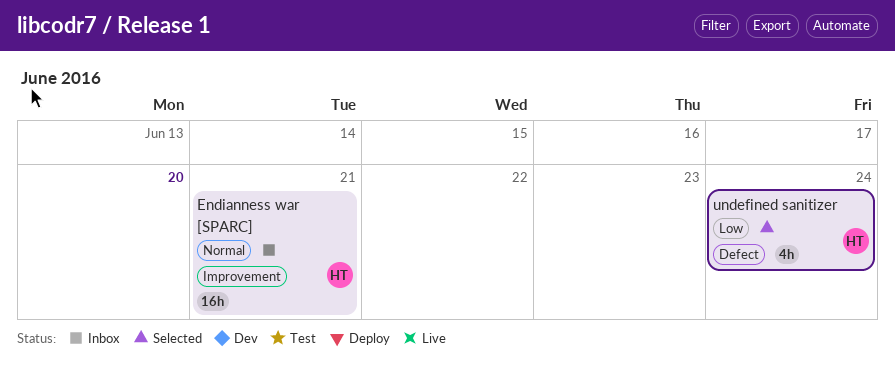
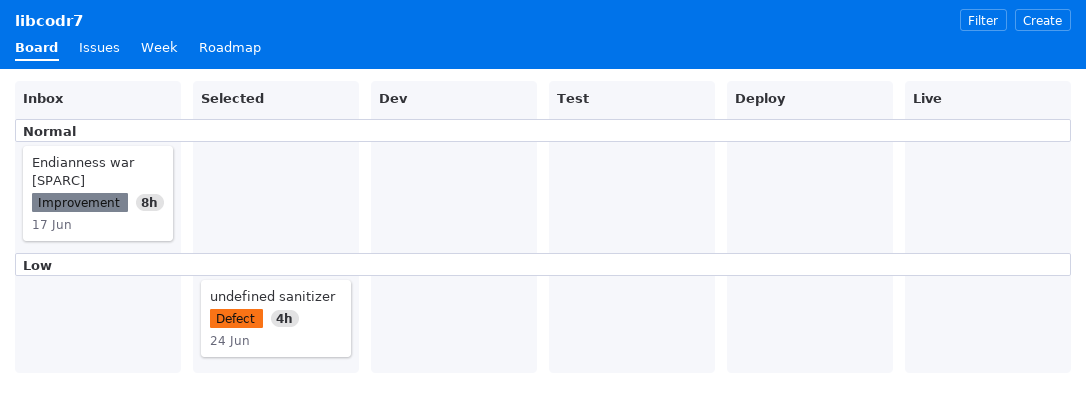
Endianness war [SPARC], estimate: 16h -> 8h
Endianness war [SPARC], due: Jun 21 -> Jun 17

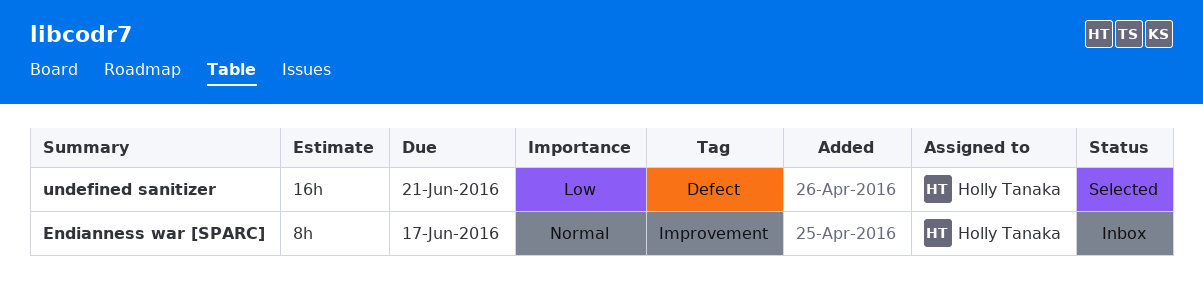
undefined sanitizer, estimate: 4h -> 16h
undefined sanitizer, due: Jun 24 -> Jun 21

